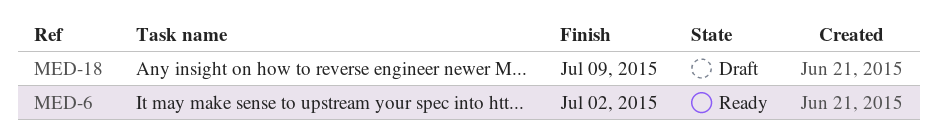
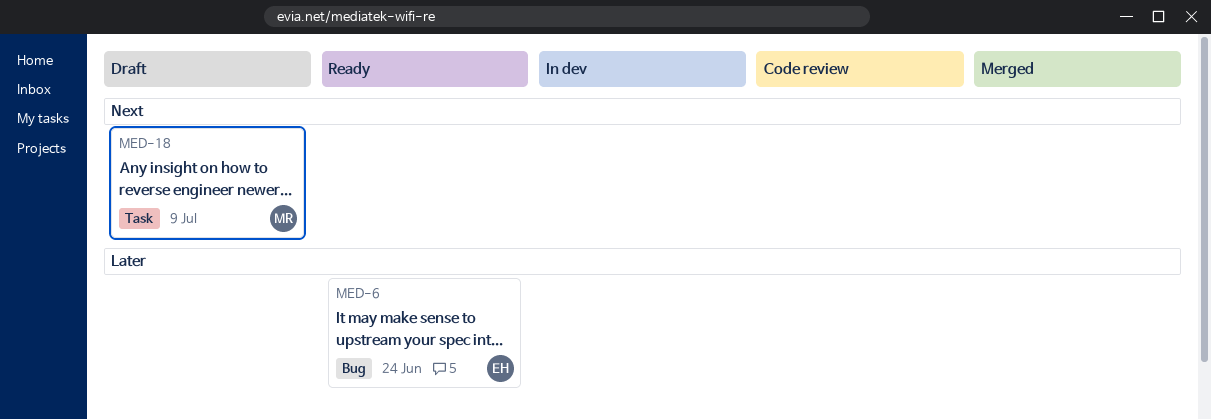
MED-6, due: Jul 2 -> Jun 24

